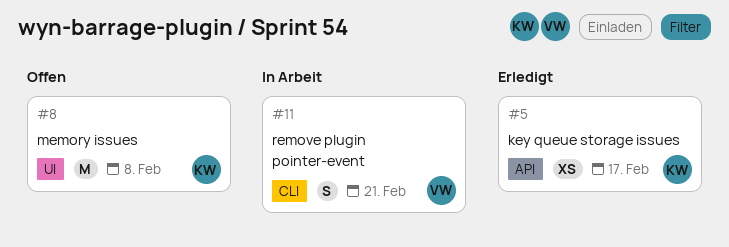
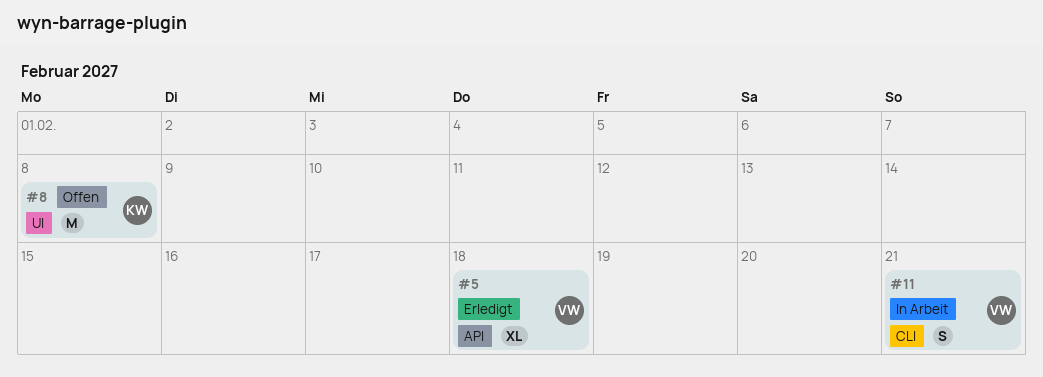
#5, owner: KW -> VW
#5, estimate: XS -> XL
#5, due: Feb 17 -> Feb 18

